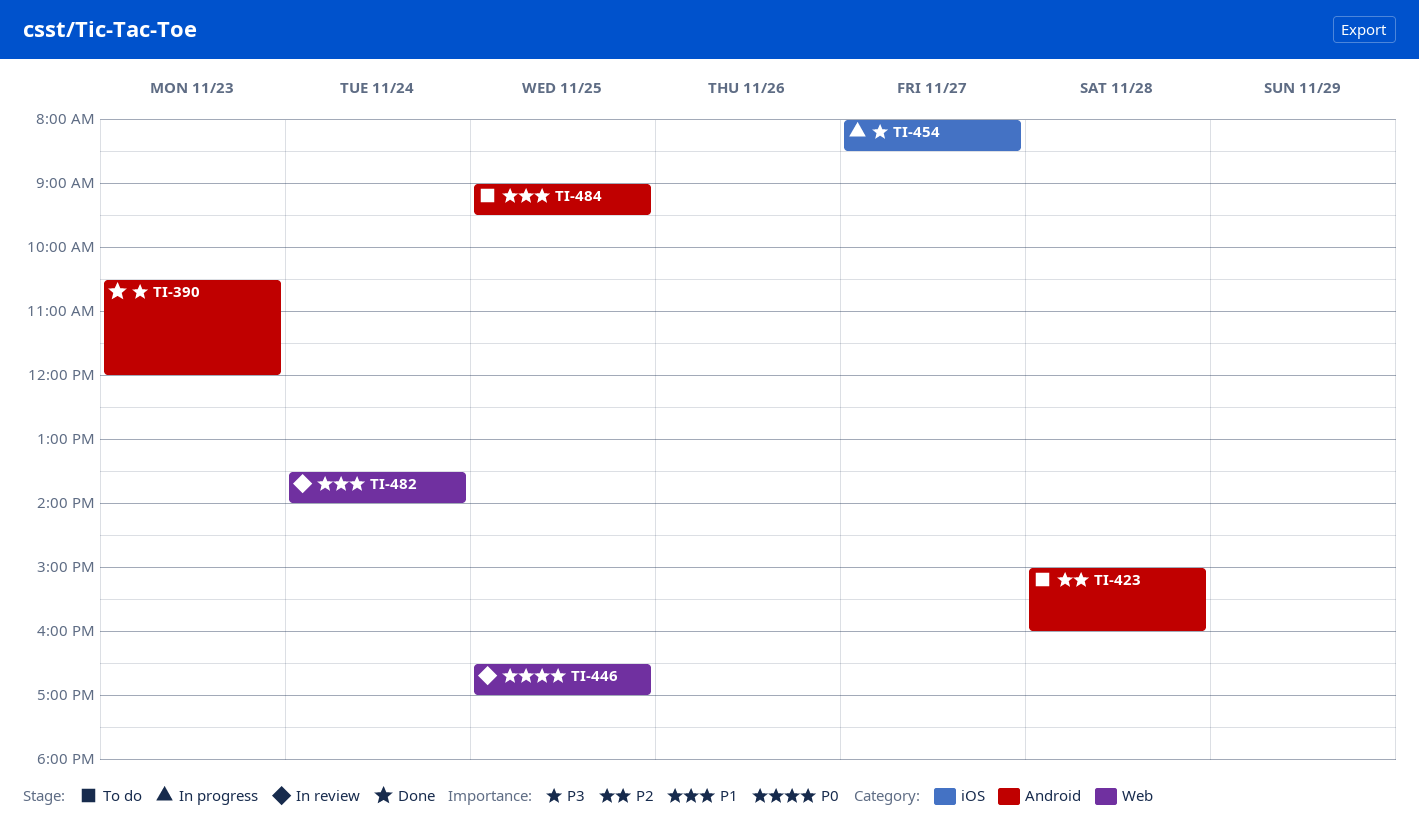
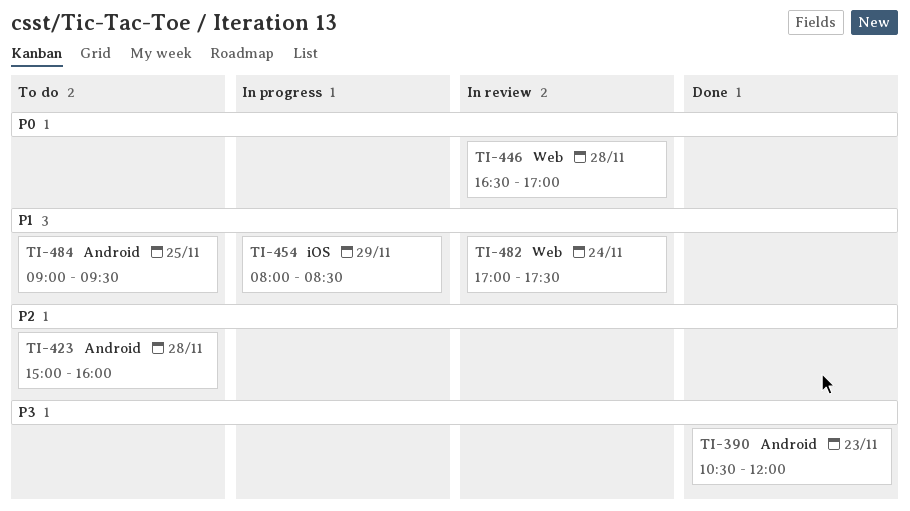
TI-446, day: Nov 25 -> Nov 28
TI-454, priority: P3 -> P1
TI-454, day: Nov 27 -> Nov 29
TI-482, begins: 13:30 -> 17:00
TI-482, ends: 14:00 -> 17:30

